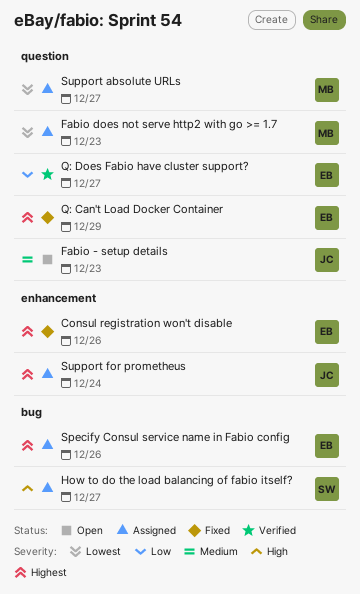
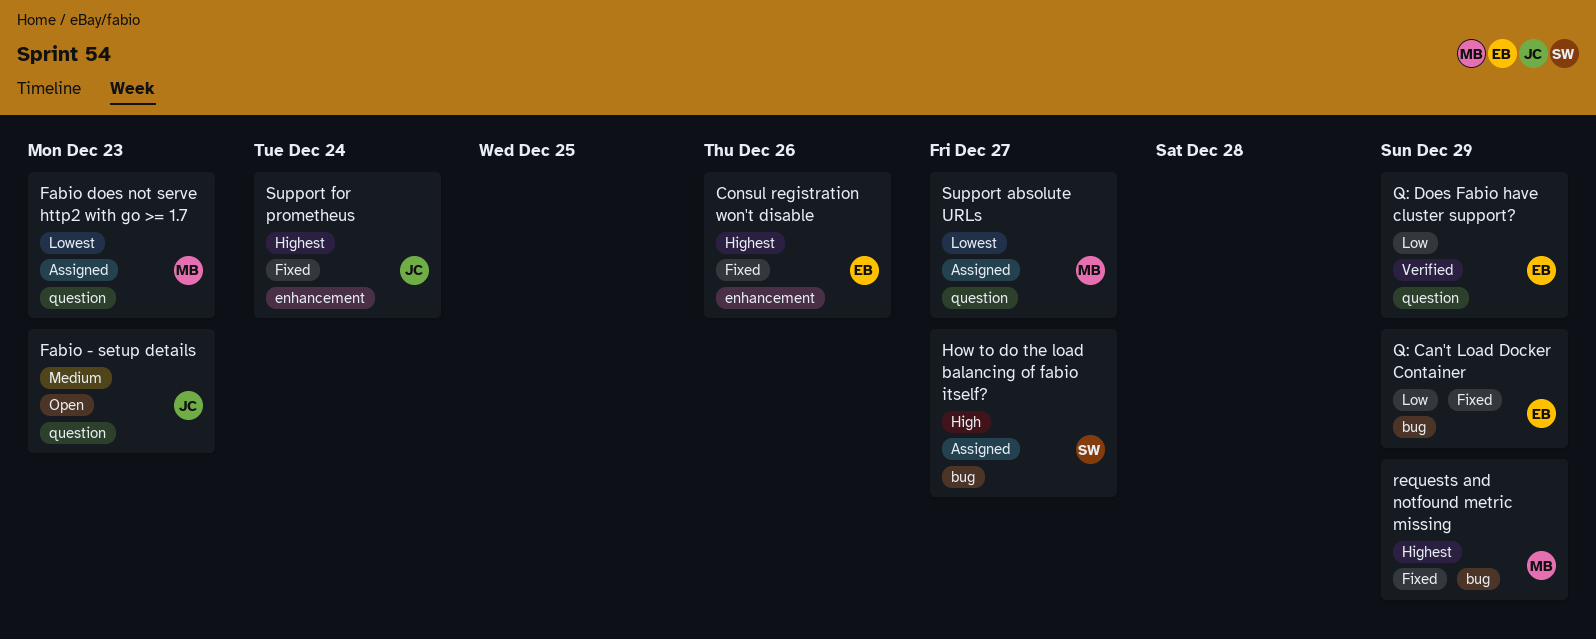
Q: Can't Load Docker Container, priority: Highest -> Low
Q: Can't Load Docker Container, label: question -> bug
Q: Does Fabio have cluster support?, due: Dec 27 -> Dec 29
requests and notfound metric missing: none -> present
Specify Consul service name in Fabio config: present -> none
Support for prometheus, status: Assigned -> Fixed

